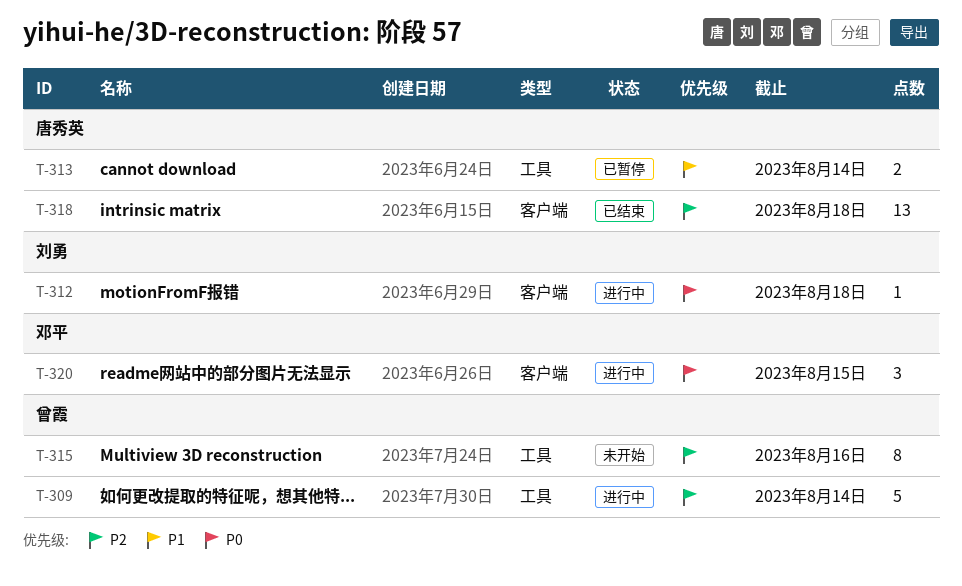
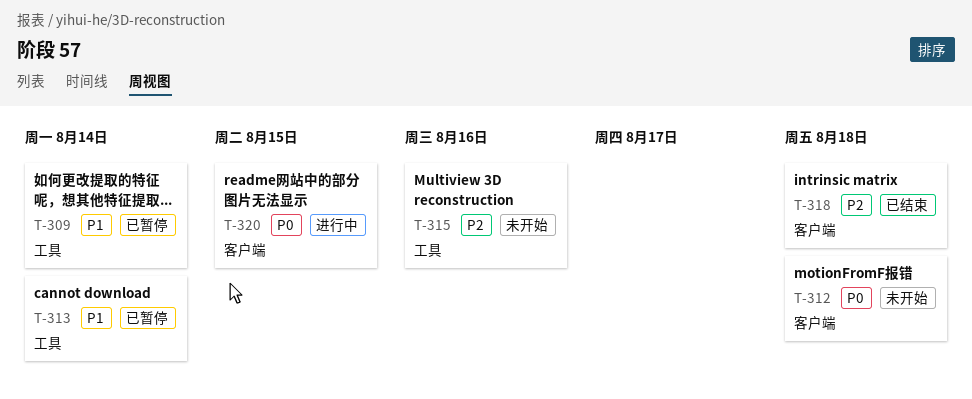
T-309, status: 进行中 -> 已暂停
T-309, priority: P2 -> P1
T-312, status: 进行中 -> 未开始

